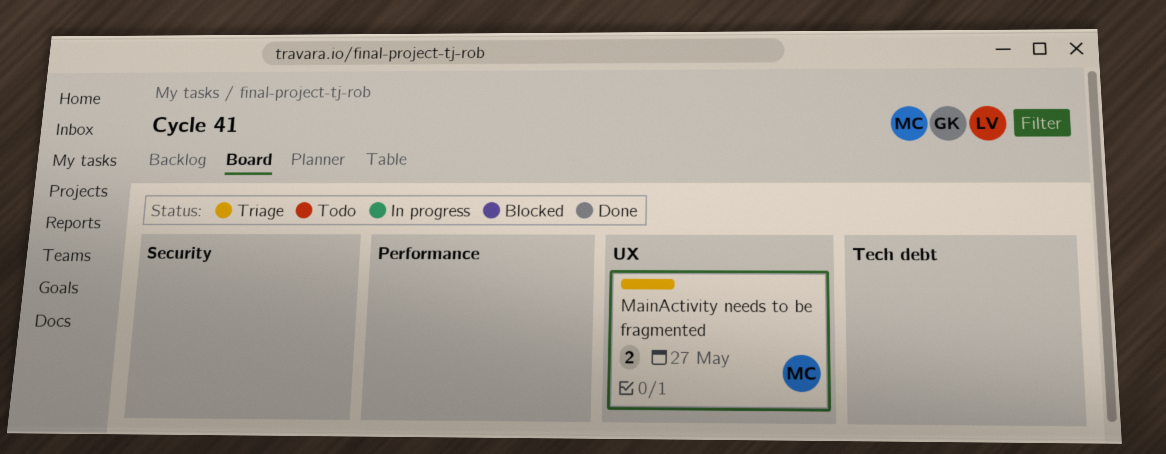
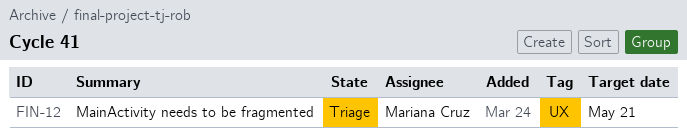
MainActivity needs to be fragmented, due: May 27 -> May 21

